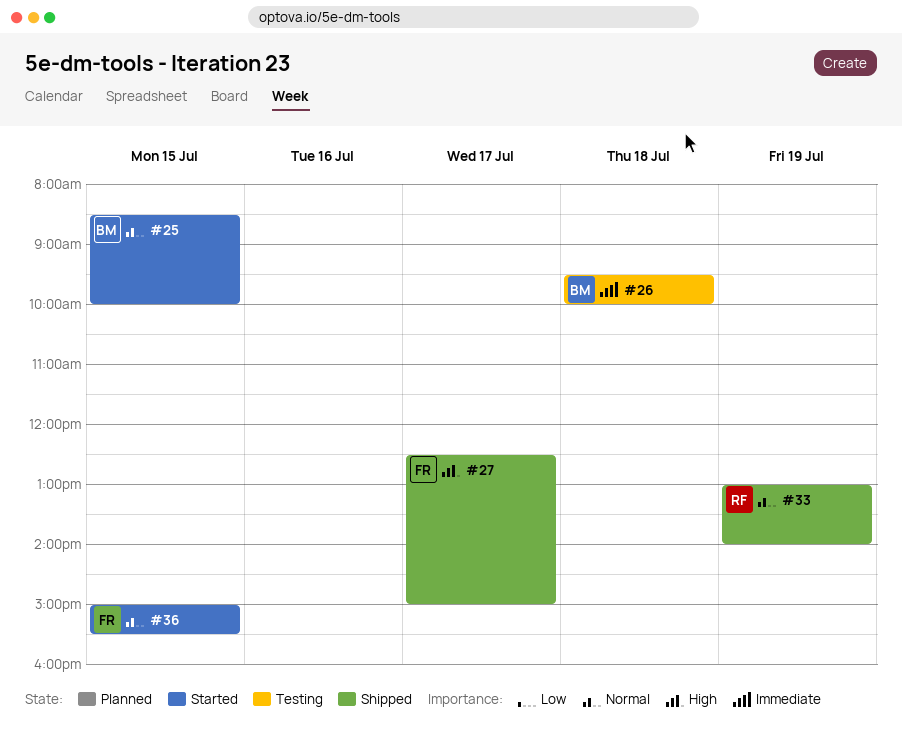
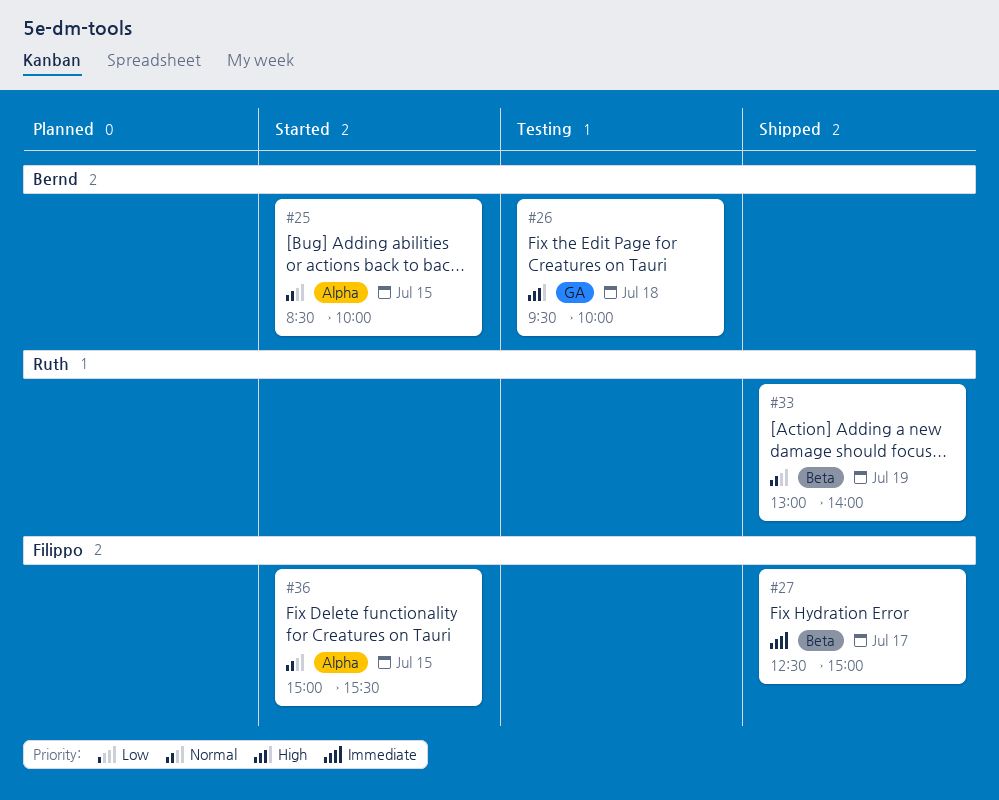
#26, priority: Immediate -> High
#27, priority: High -> Immediate

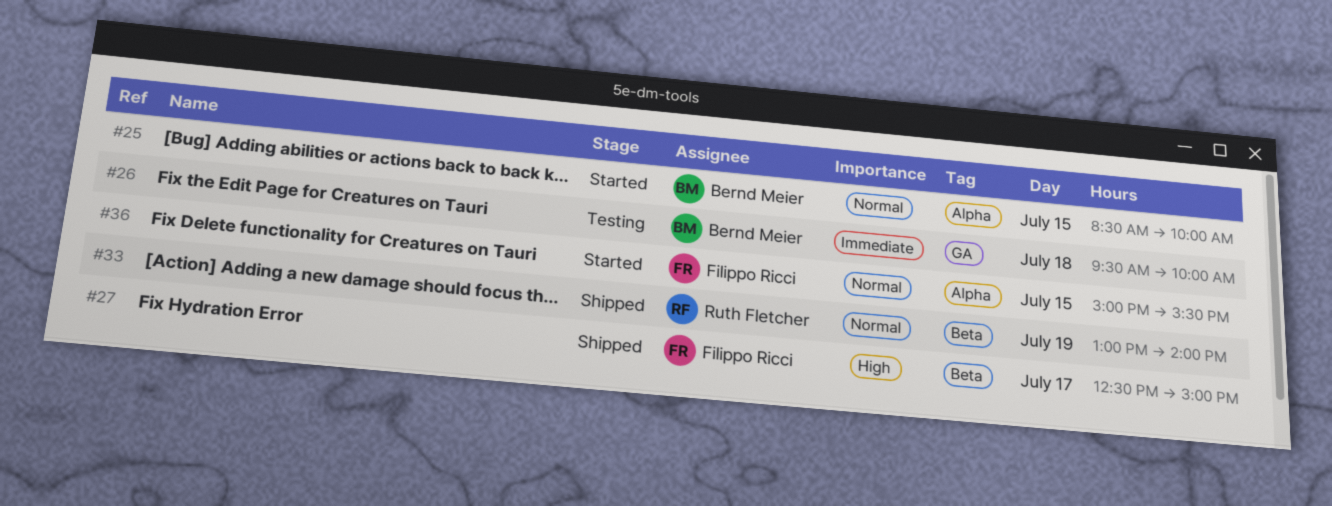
#26, priority: High -> Immediate
#27, priority: Immediate -> High

